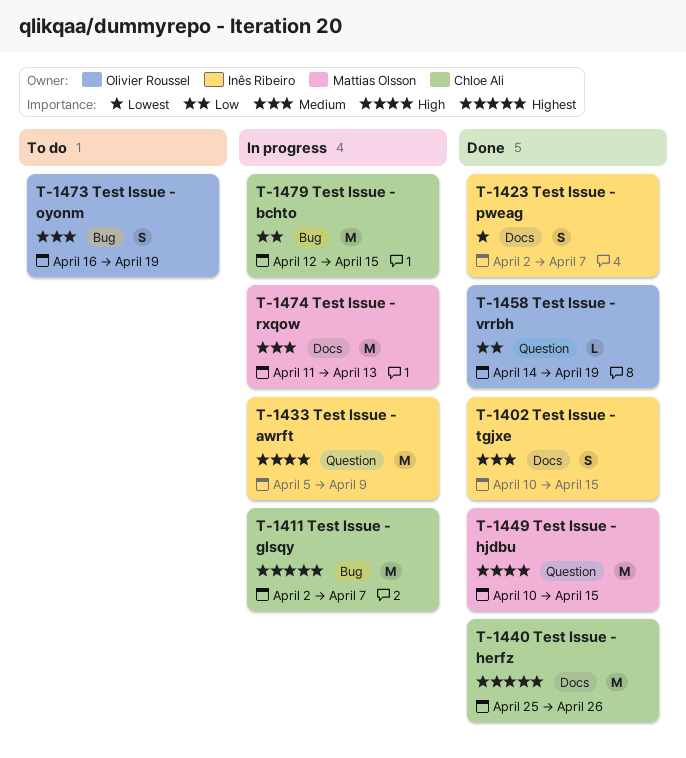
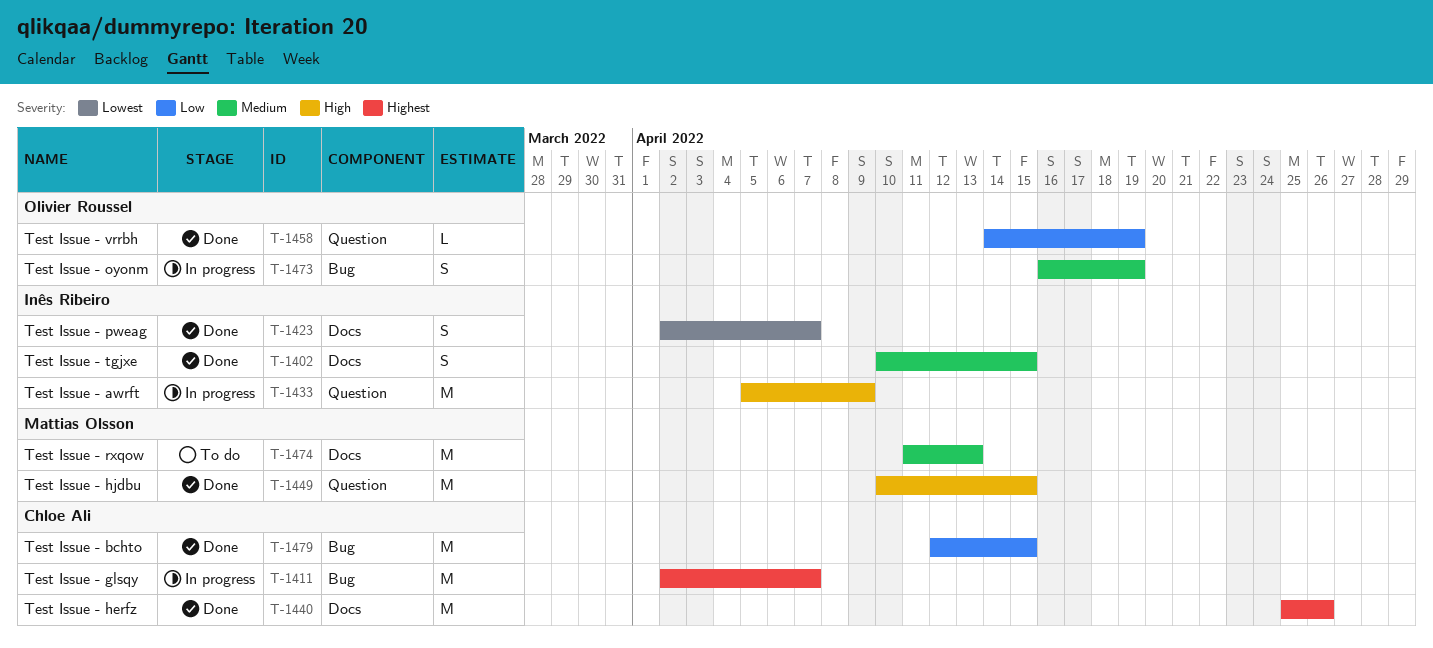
T-1473, status: To do -> In progress
T-1474, status: In progress -> To do
T-1479, status: In progress -> Done

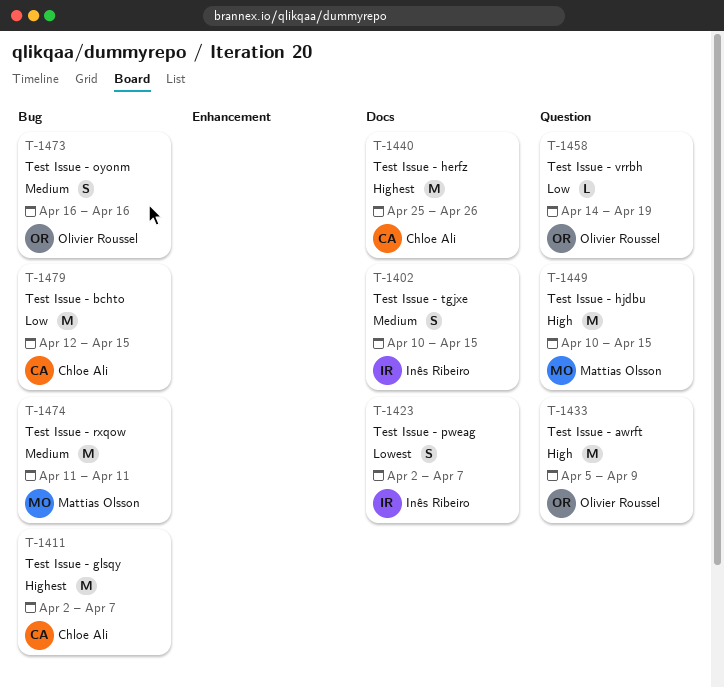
T-1433, owner: Inês Ribeiro -> Olivier Roussel
T-1473, due: Apr 19 -> Apr 16
T-1474, label: Docs -> Bug
T-1474, due: Apr 13 -> Apr 11

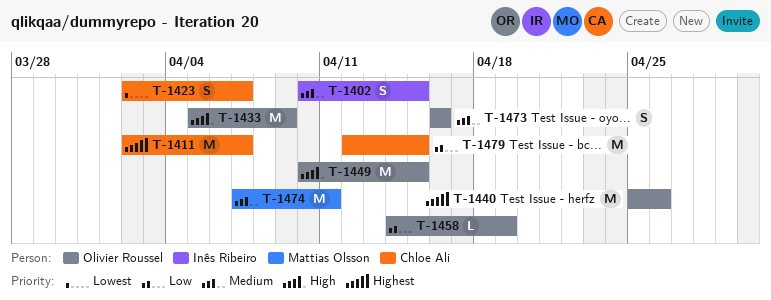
T-1423, owner: Inês Ribeiro -> Chloe Ali
T-1440, owner: Chloe Ali -> Olivier Roussel
T-1449, owner: Mattias Olsson -> Olivier Roussel
T-1474, start: Apr 11 -> Apr 7

